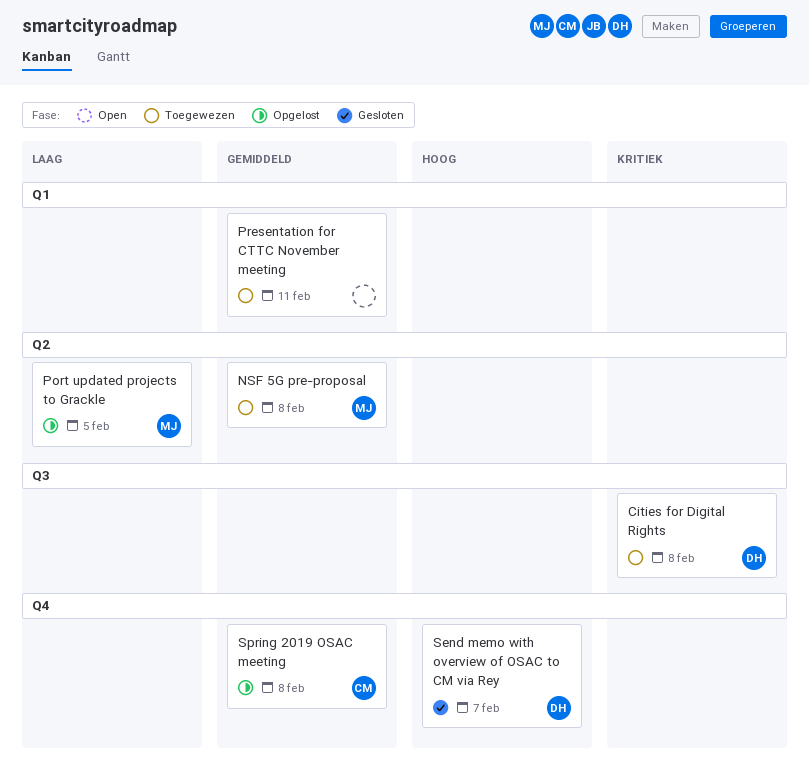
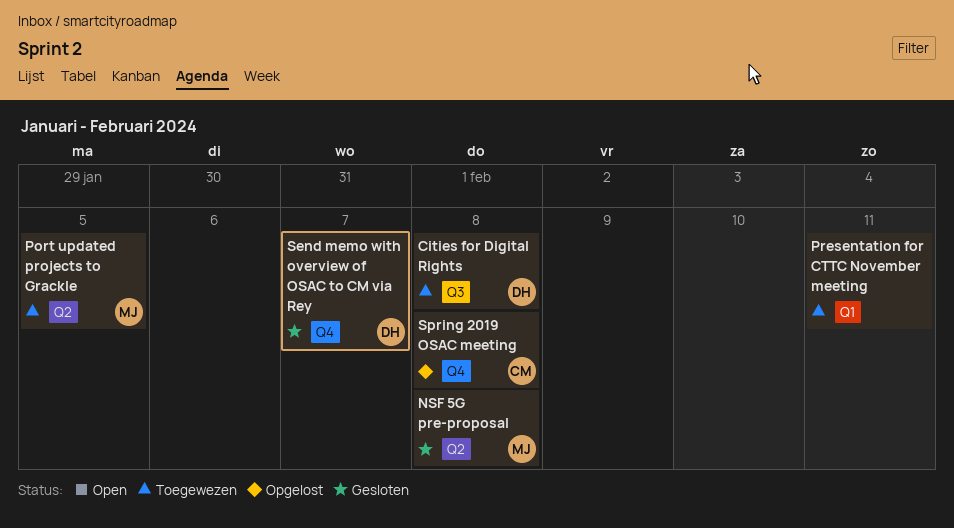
NSF 5G pre-proposal, status: Toegewezen -> Gesloten
Port updated projects to Grackle, status: Opgelost -> Toegewezen

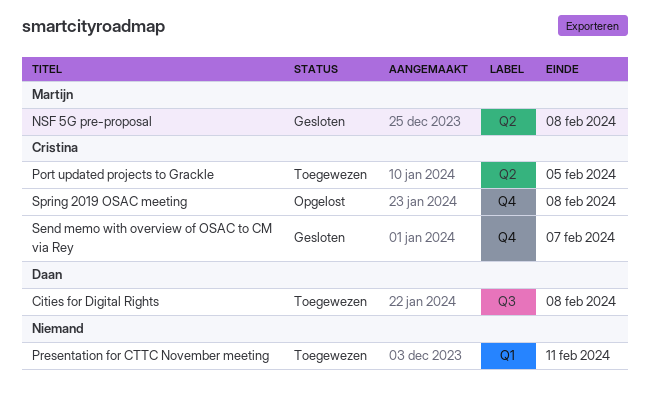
Port updated projects to Grackle, owner: Martijn -> Cristina
Send memo with overview of OSAC to CM via Rey, owner: Daan -> Cristina

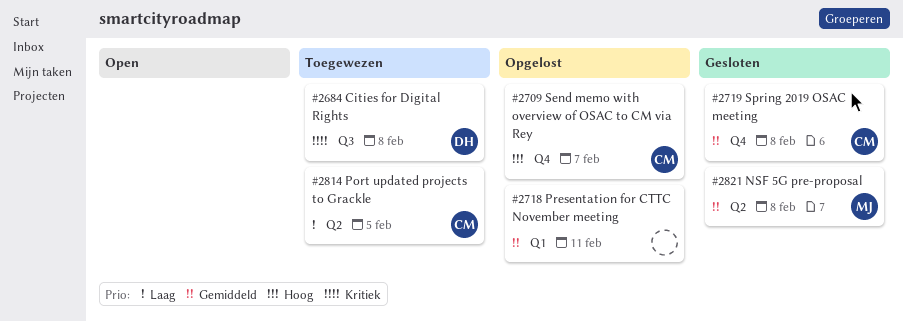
Presentation for CTTC November meeting, status: Toegewezen -> Opgelost
Send memo with overview of OSAC to CM via Rey, status: Gesloten -> Opgelost
Spring 2019 OSAC meeting, status: Opgelost -> Gesloten

